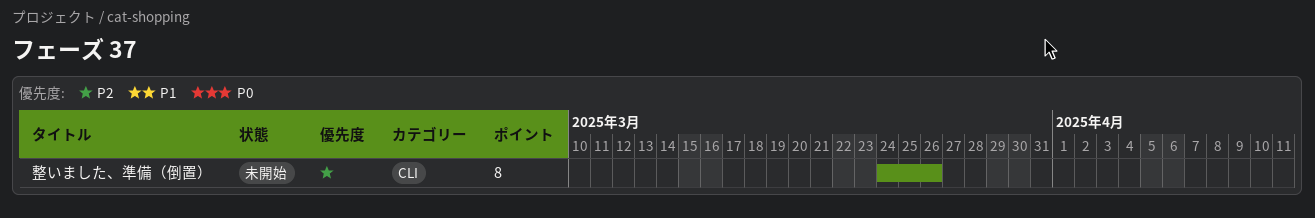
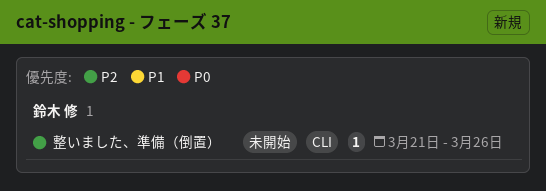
整いました、準備（倒置）, estimate: 8 -> 1
整いました、準備（倒置）, start: Mar 24 -> Mar 21

